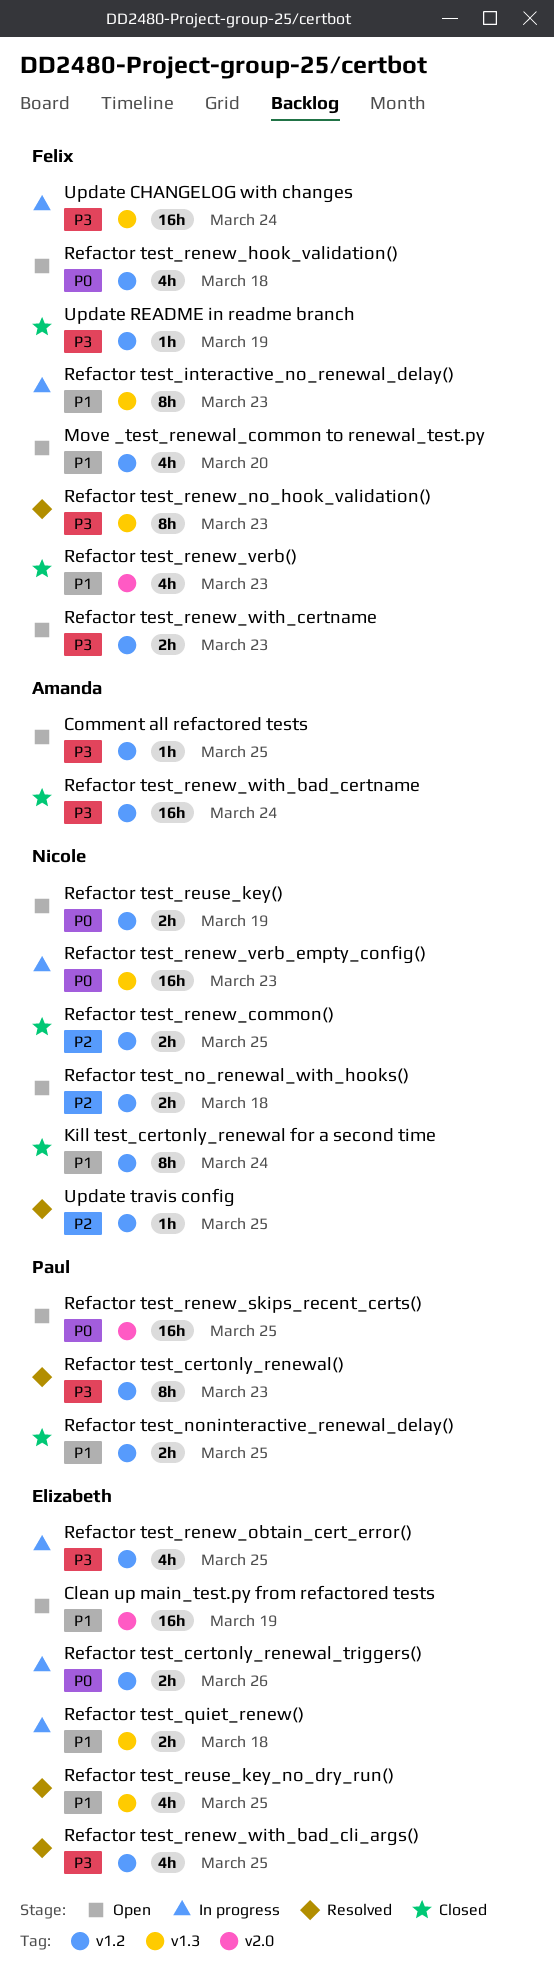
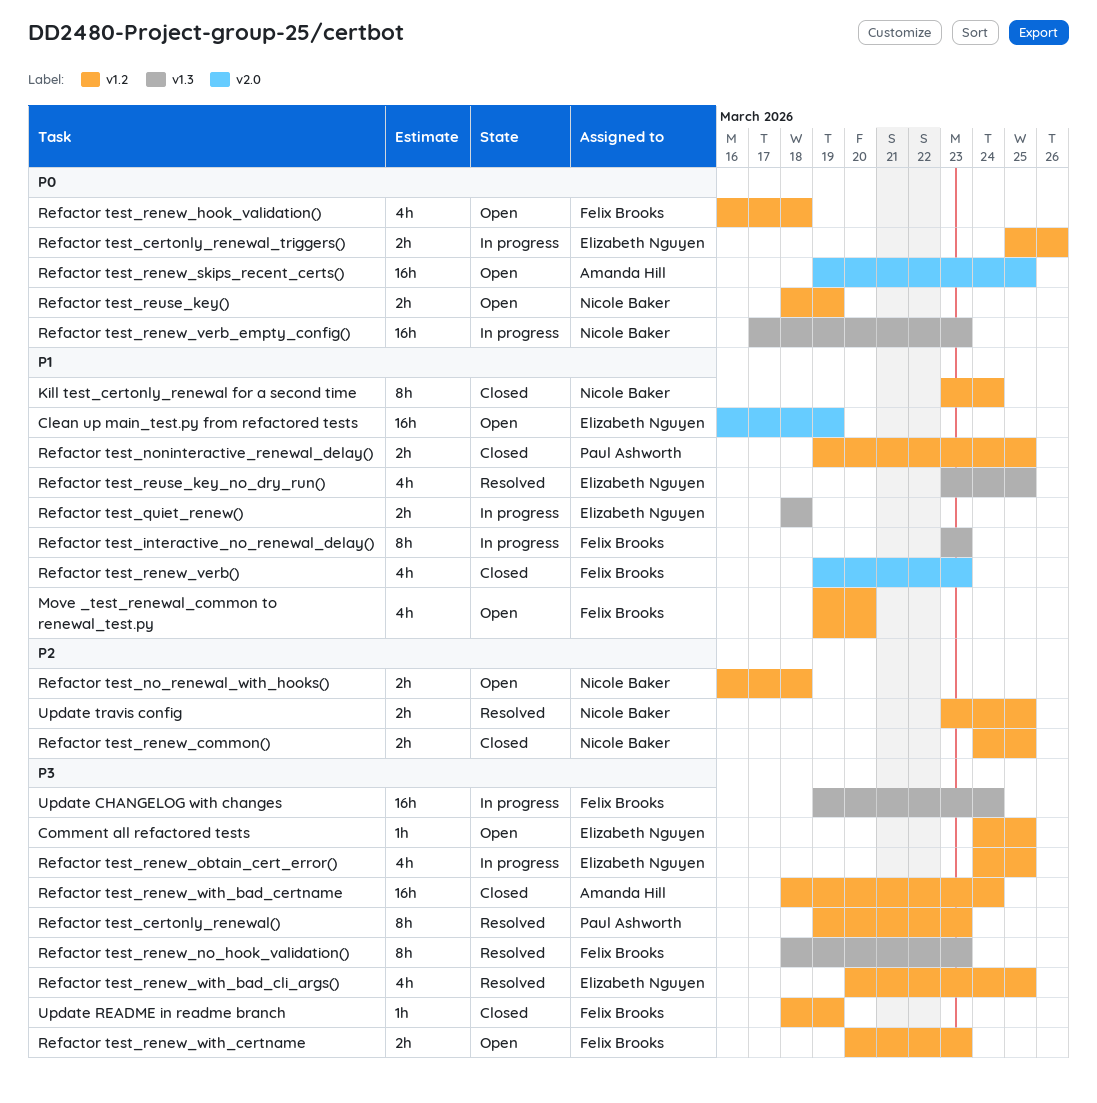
Comment all refactored tests, owner: Amanda Hill -> Elizabeth Nguyen
Refactor test_renew_skips_recent_certs(), owner: Paul Ashworth -> Amanda Hill
Update travis config, estimate: 1h -> 2h

